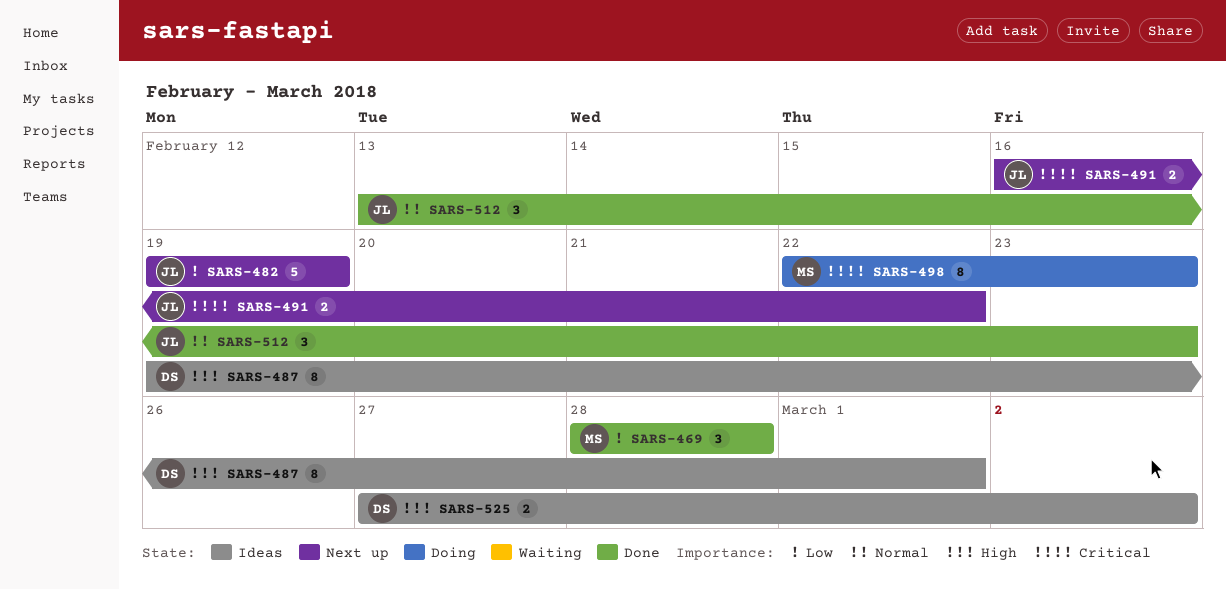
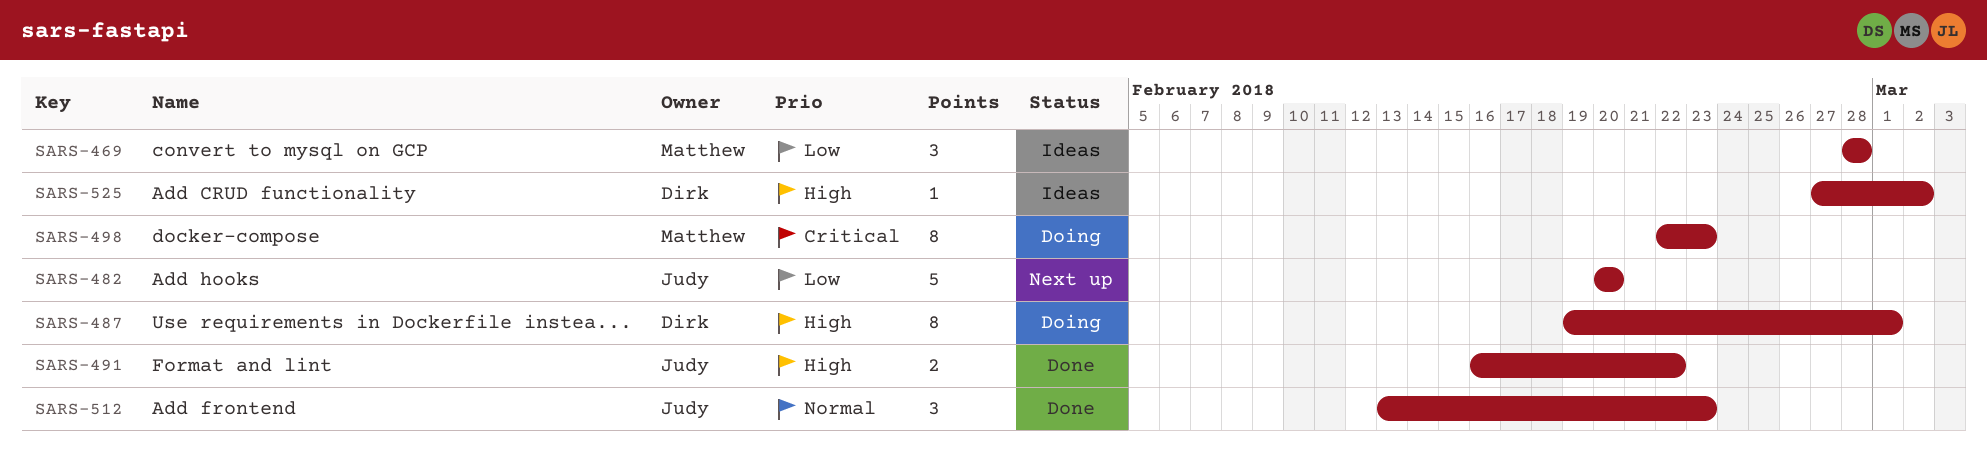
SARS-469, status: Done -> Ideas
SARS-482, start: Feb 19 -> Feb 20
SARS-482, due: Feb 19 -> Feb 20
SARS-487, status: Ideas -> Doing
SARS-491, status: Next up -> Done
SARS-491, priority: Critical -> High
SARS-525, estimate: 2 -> 1

